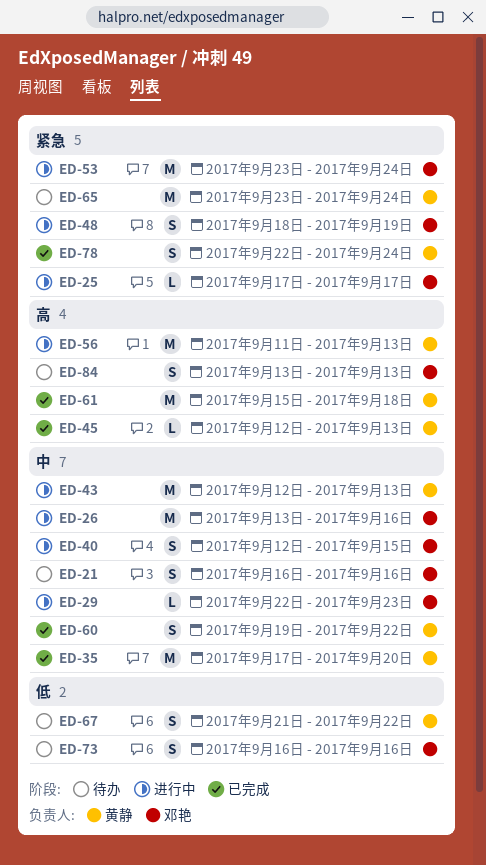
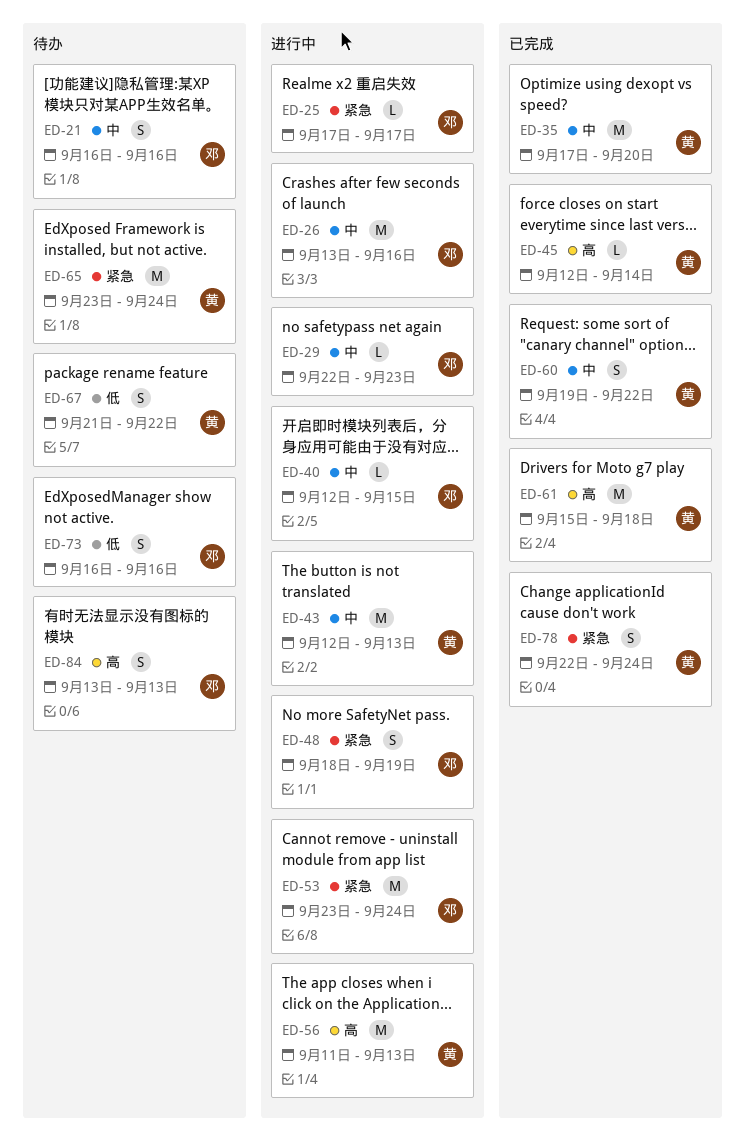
ED-40, estimate: S -> L
ED-45, due: Sep 13 -> Sep 14

